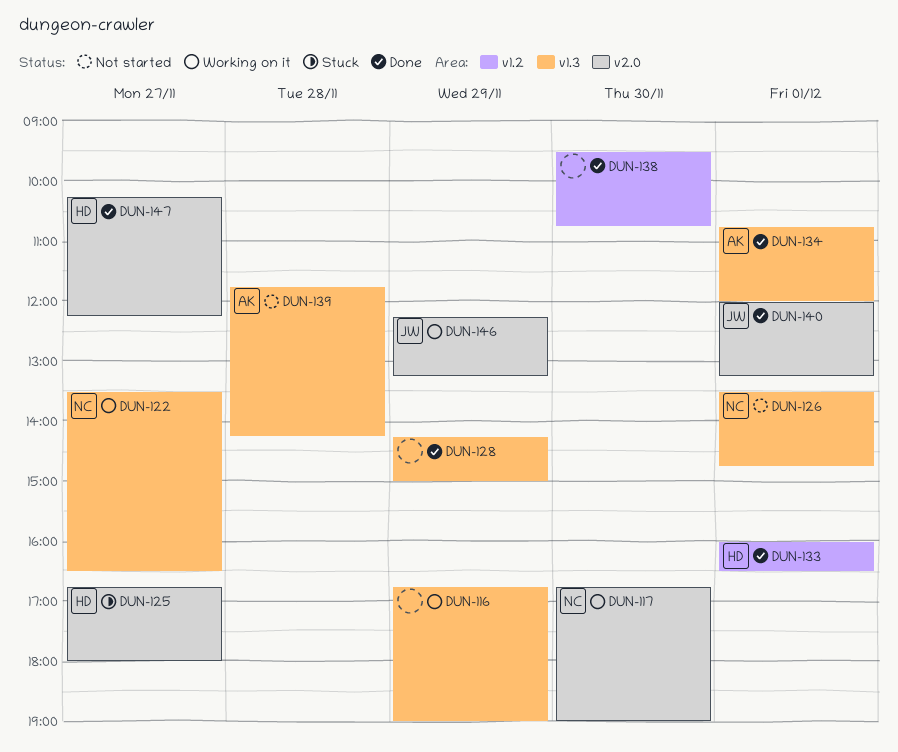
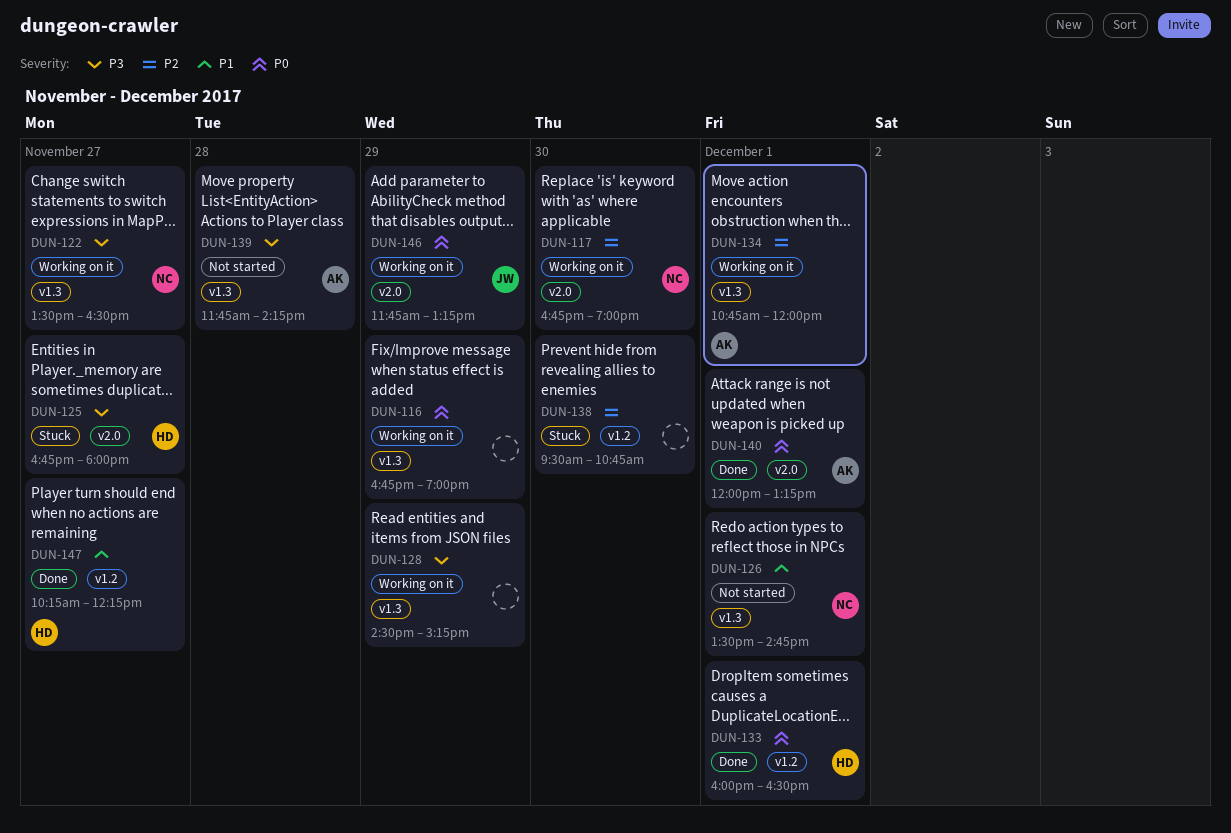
DUN-128, status: Done -> Working on it
DUN-128, begins: 14:15 -> 14:30
DUN-128, ends: 15:00 -> 15:15
DUN-134, status: Done -> Working on it
DUN-138, status: Done -> Stuck
DUN-140, owner: JW -> AK
DUN-146, begins: 12:15 -> 11:45
DUN-147, label: v2.0 -> v1.2

